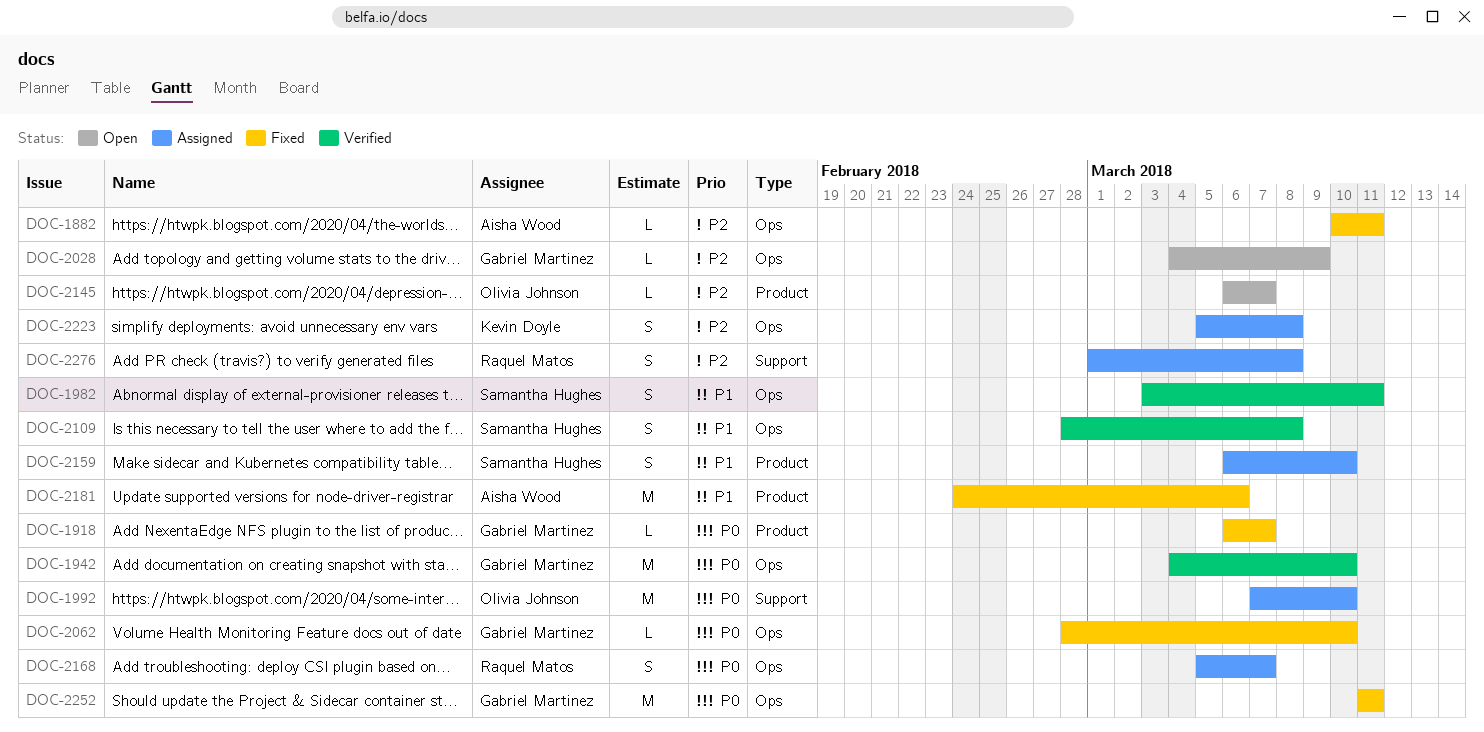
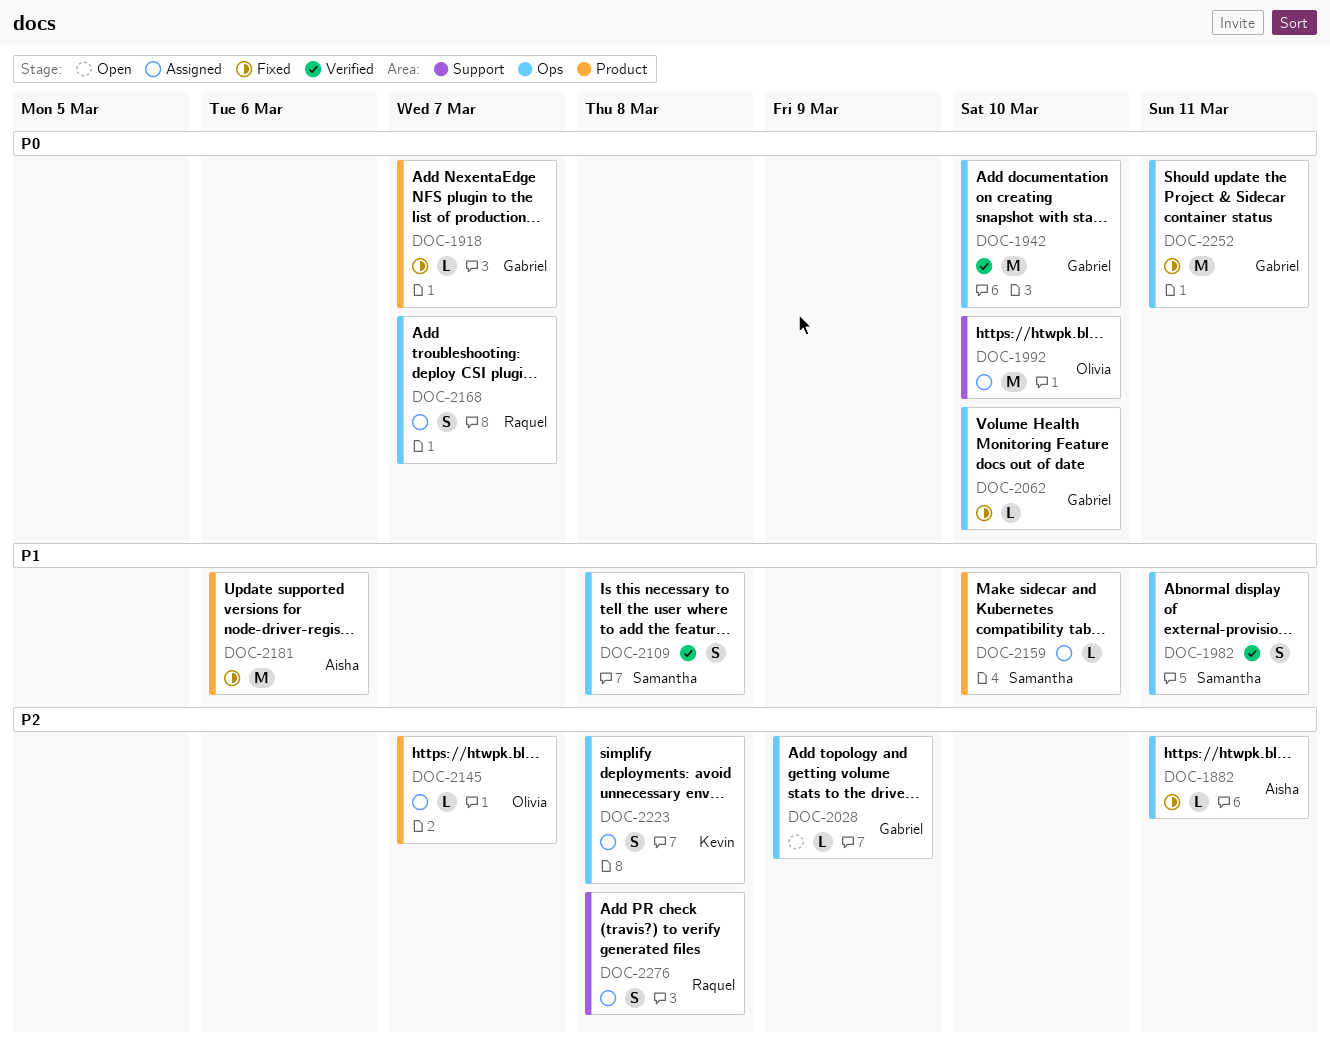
DOC-2145, status: Open -> Assigned
DOC-2159, estimate: S -> L

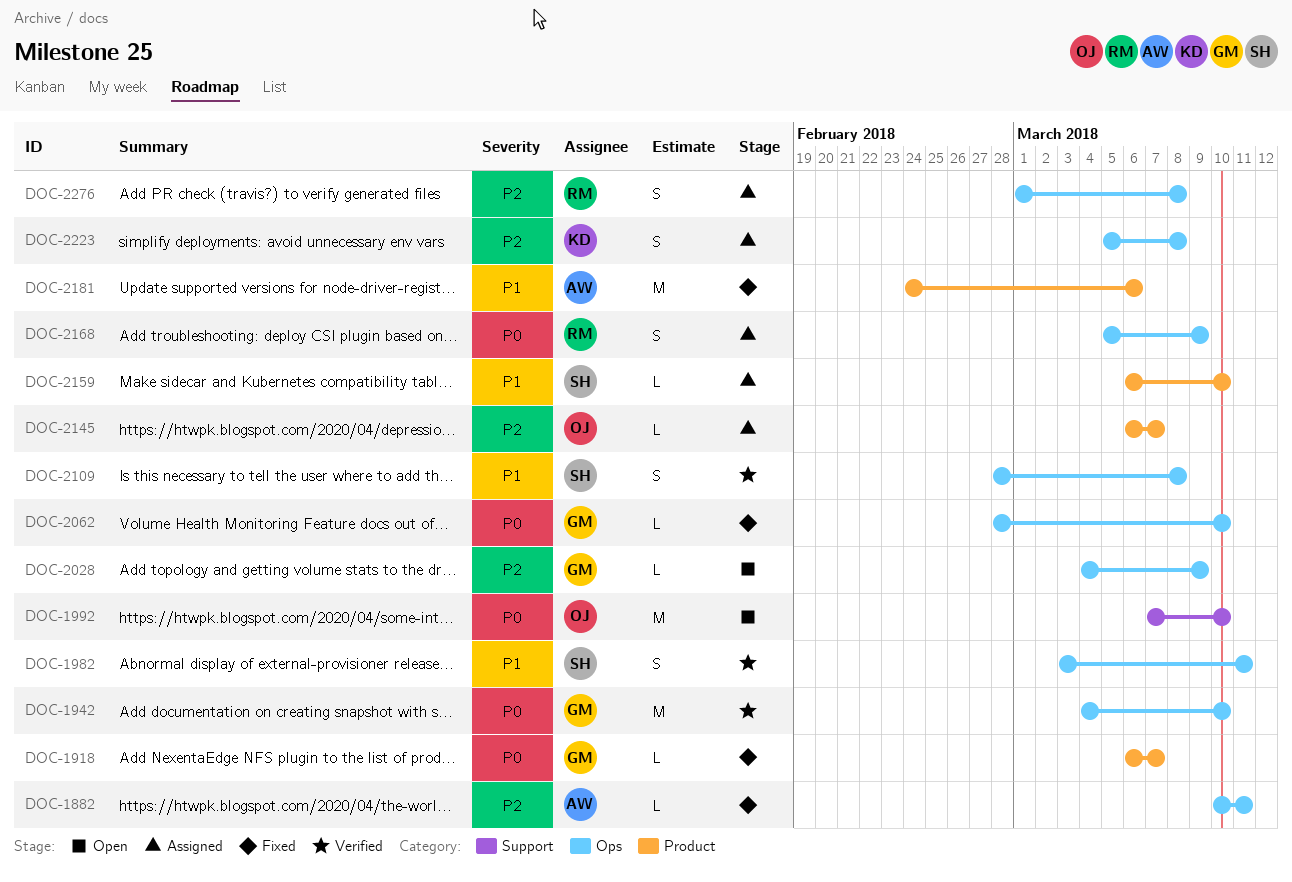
DOC-1992, status: Assigned -> Open
DOC-2168, due: Mar 7 -> Mar 9
DOC-2252: present -> none
DOC-2276, label: Support -> Ops

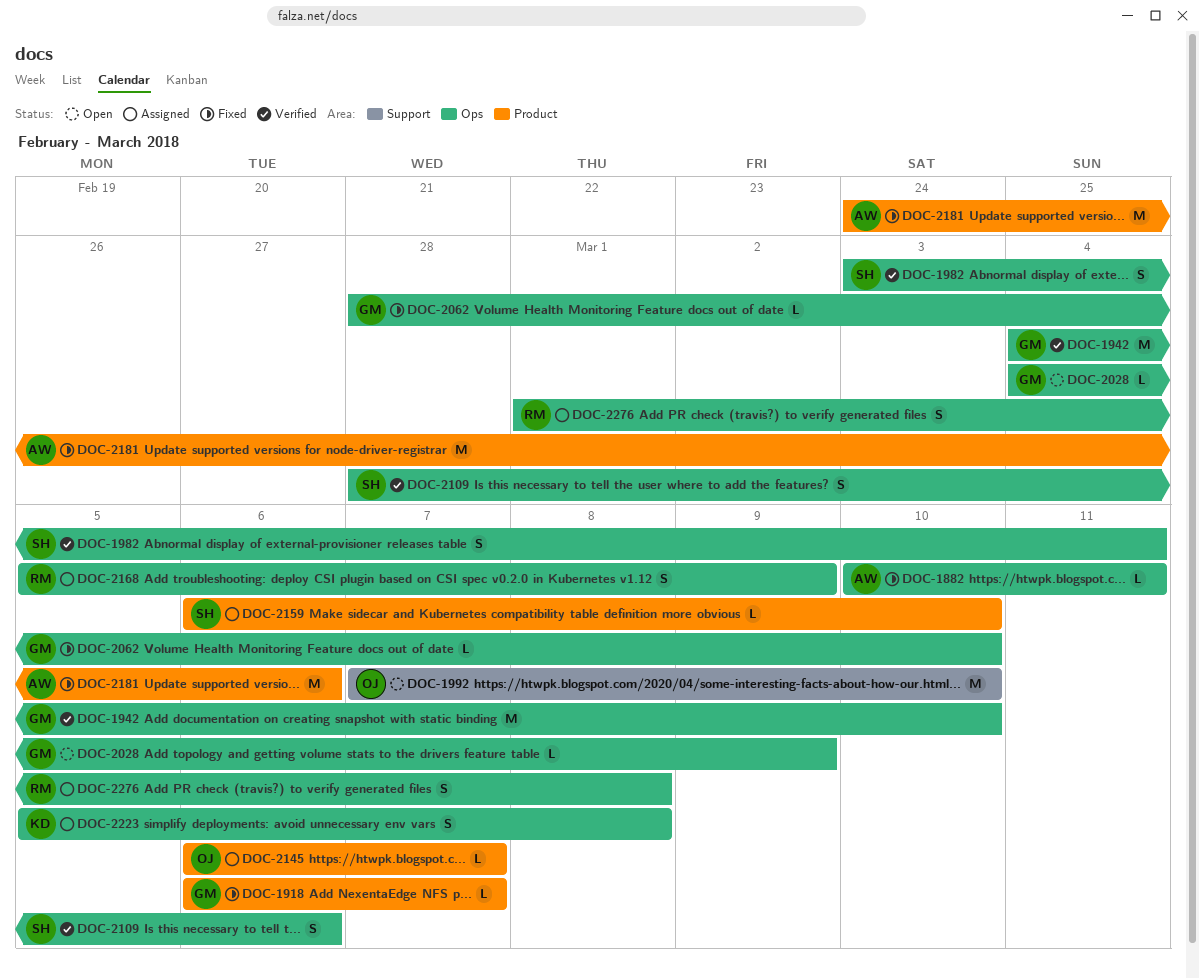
DOC-2109, due: Mar 8 -> Mar 6

